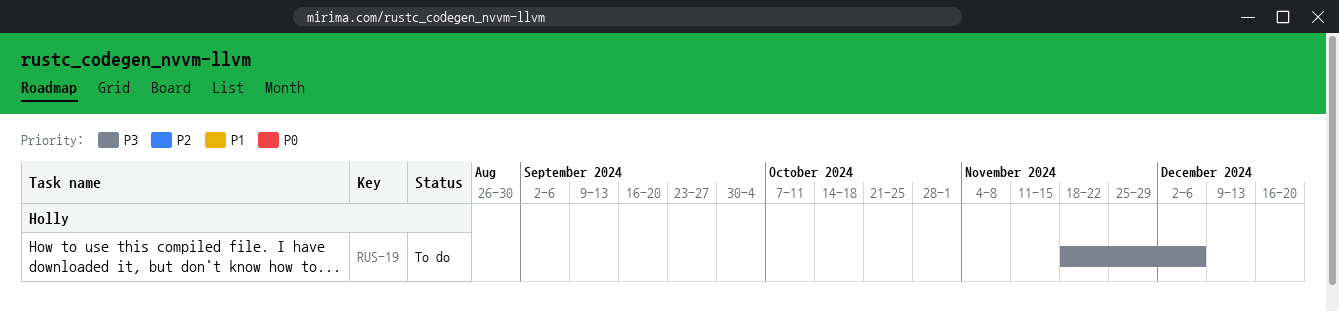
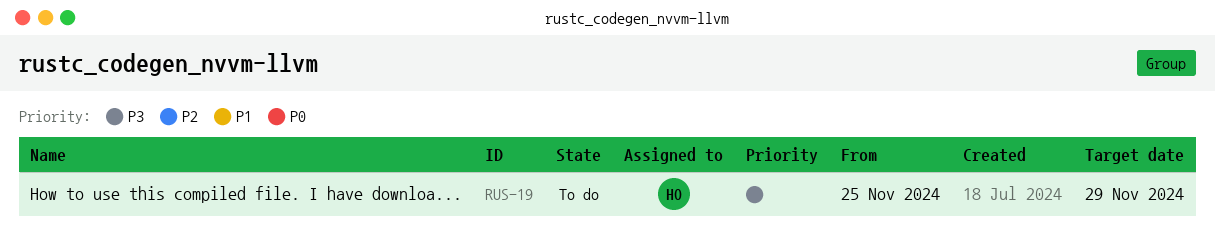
RUS-19, start: Nov 18 -> Nov 25
RUS-19, due: Dec 6 -> Nov 29

